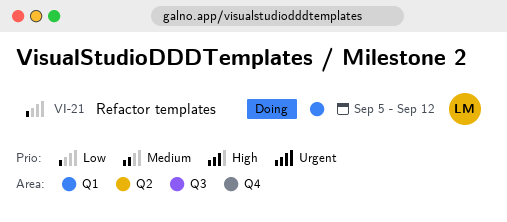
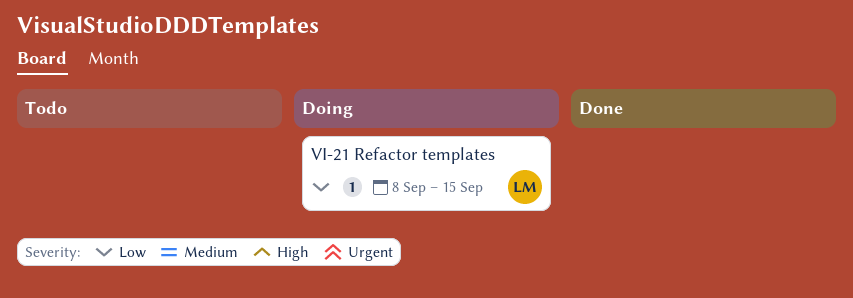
VI-21, start: Sep 5 -> Sep 8
VI-21, due: Sep 12 -> Sep 15

